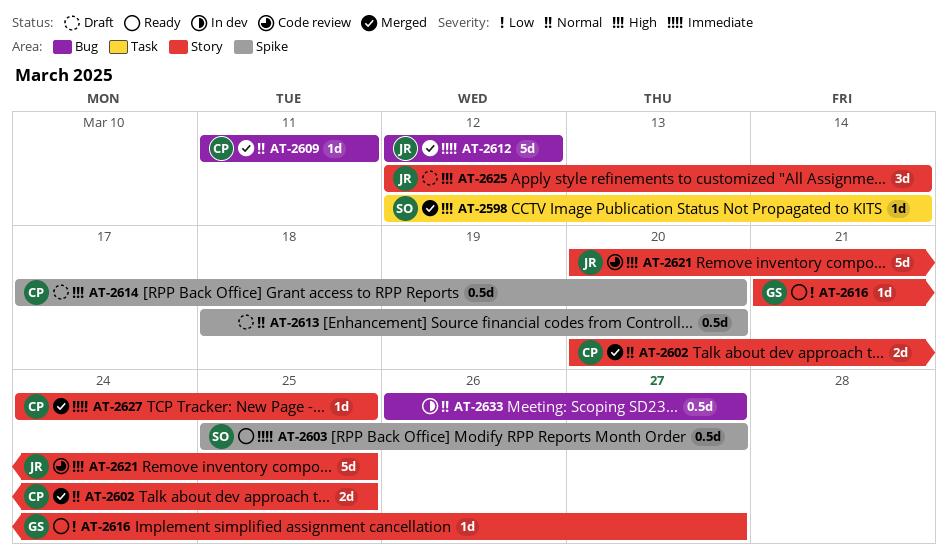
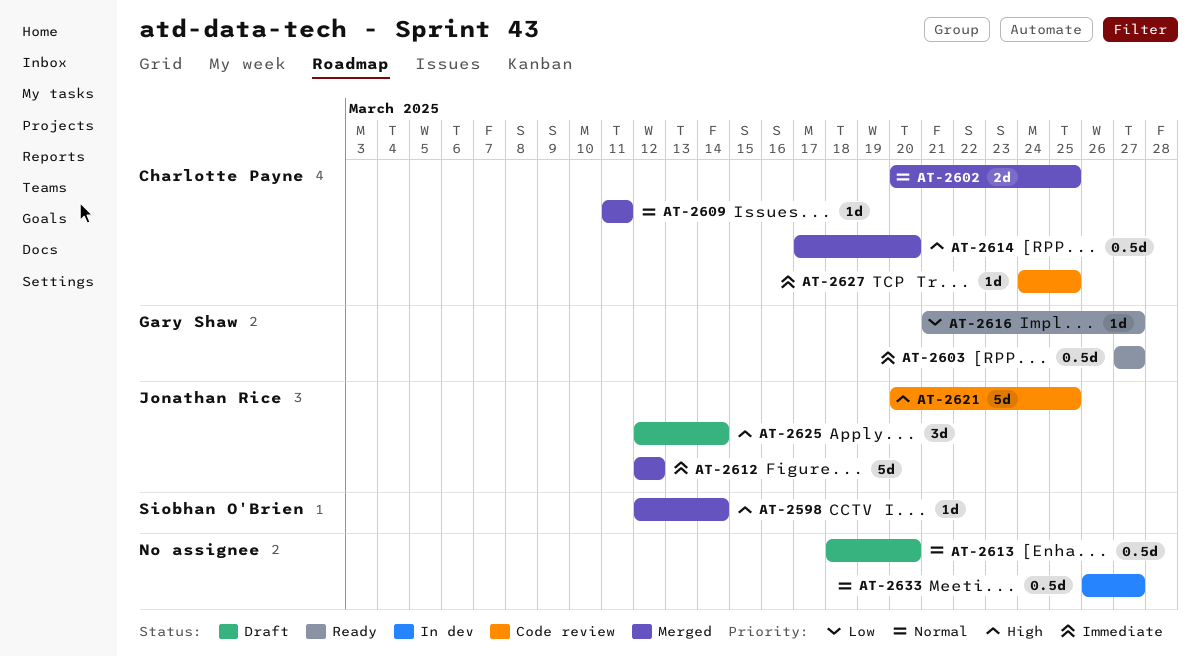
AT-2603, owner: Siobhan O'Brien -> Gary Shaw
AT-2603, start: Mar 25 -> Mar 27
AT-2614, status: Draft -> Merged
AT-2627, status: Merged -> Code review

